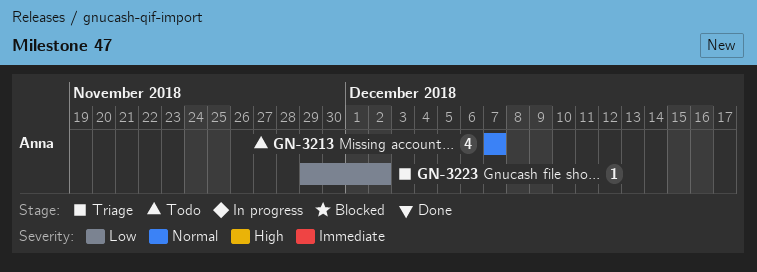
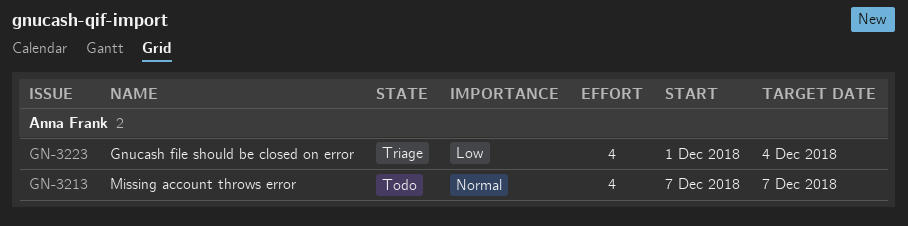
GN-3223, estimate: 1 -> 4
GN-3223, start: Nov 29 -> Dec 1
GN-3223, due: Dec 2 -> Dec 4

